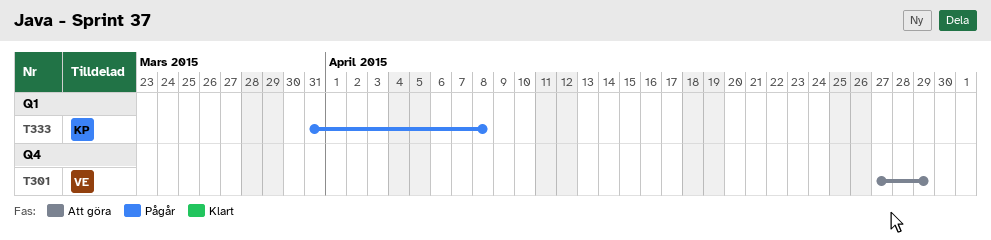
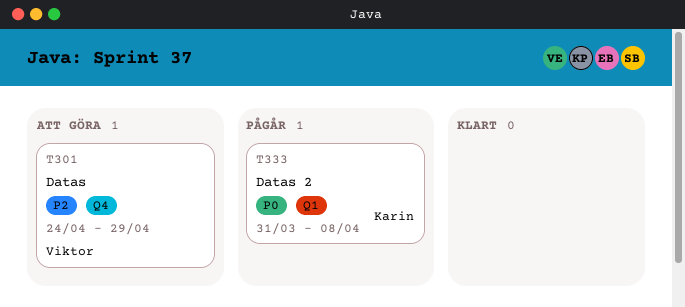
T301, start: Apr 27 -> Apr 24

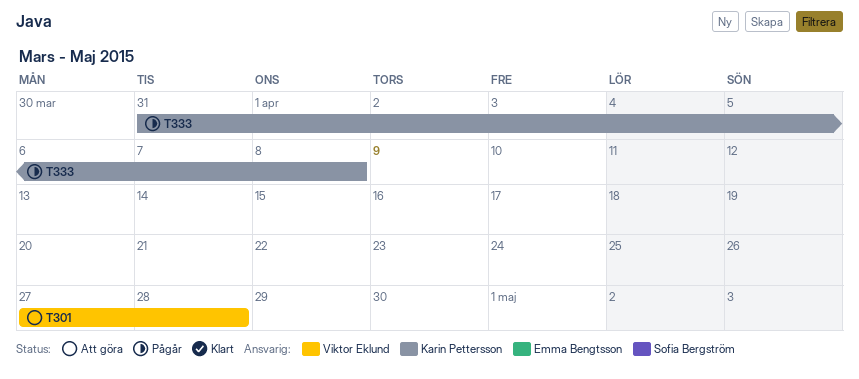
T301, start: Apr 24 -> Apr 27
T301, due: Apr 29 -> Apr 28

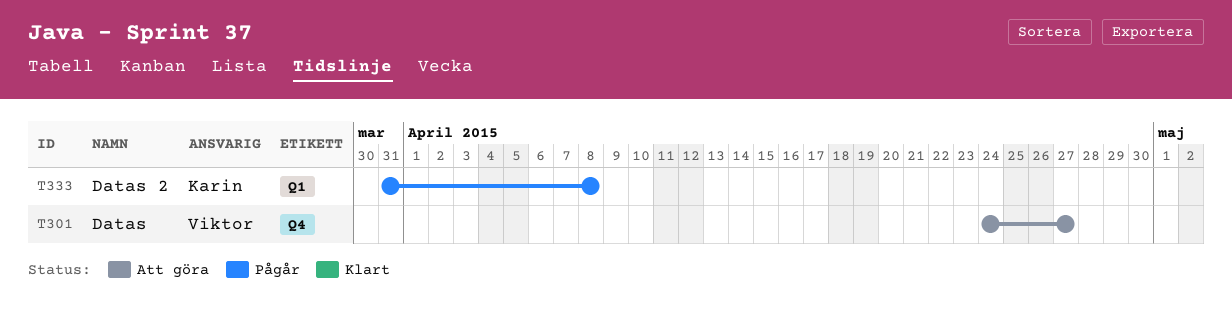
T301, start: Apr 27 -> Apr 24
T301, due: Apr 28 -> Apr 27

